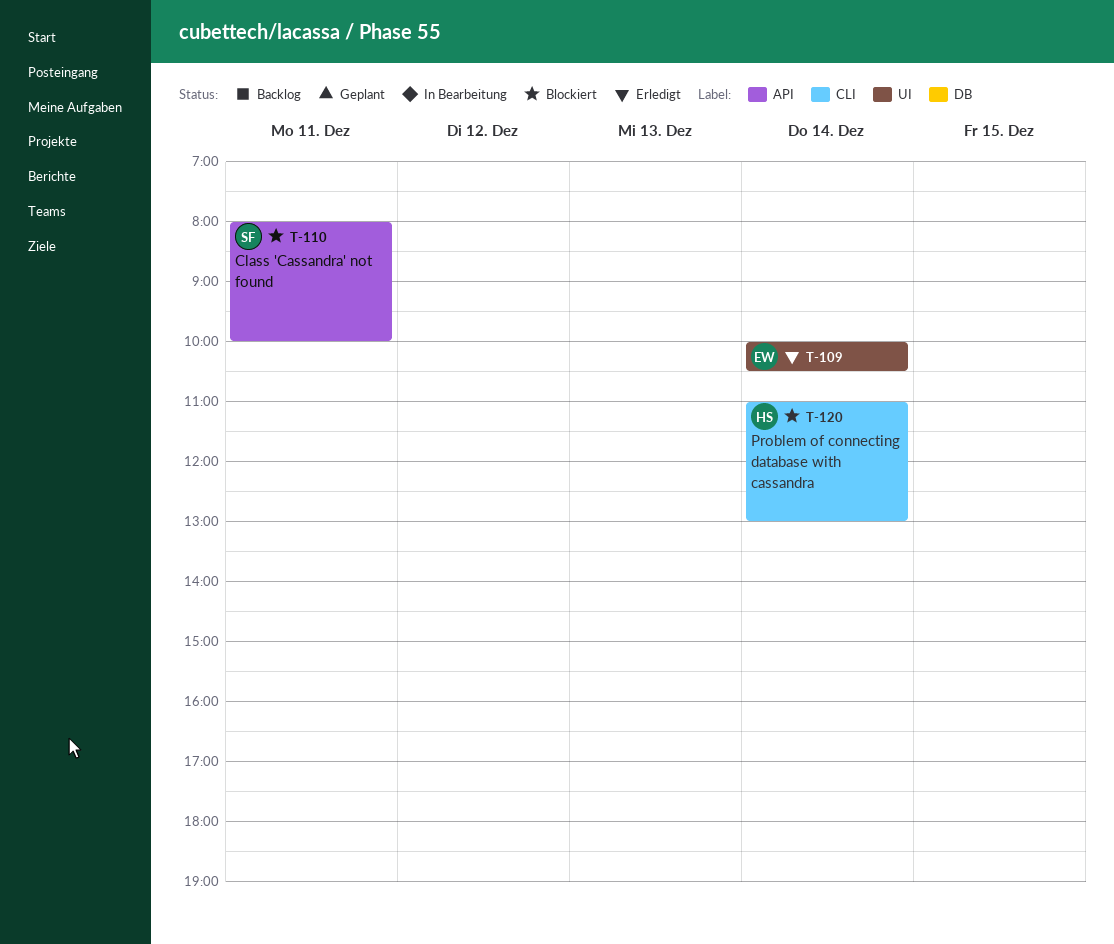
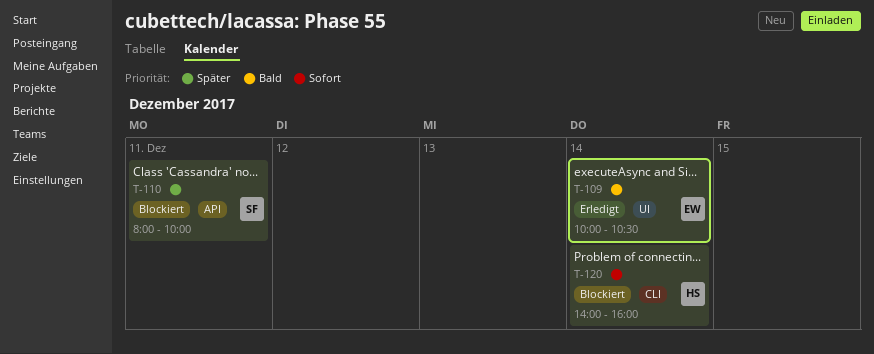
T-120, begins: 11:00 -> 14:00
T-120, ends: 13:00 -> 16:00

